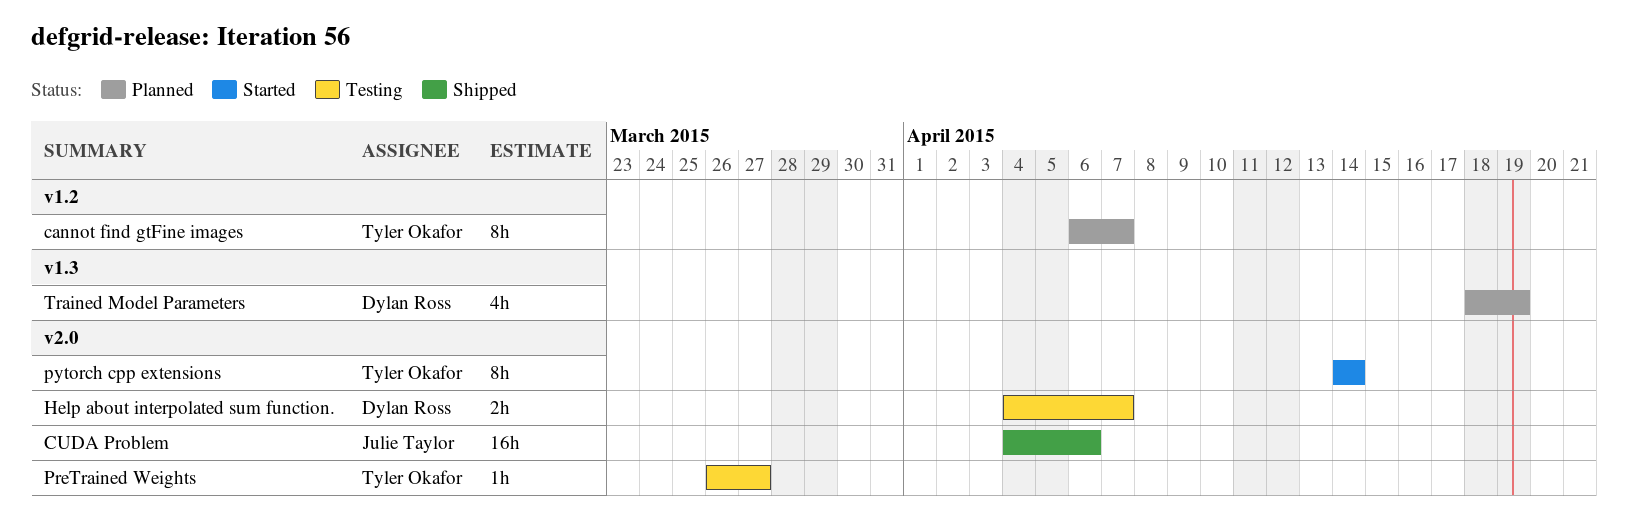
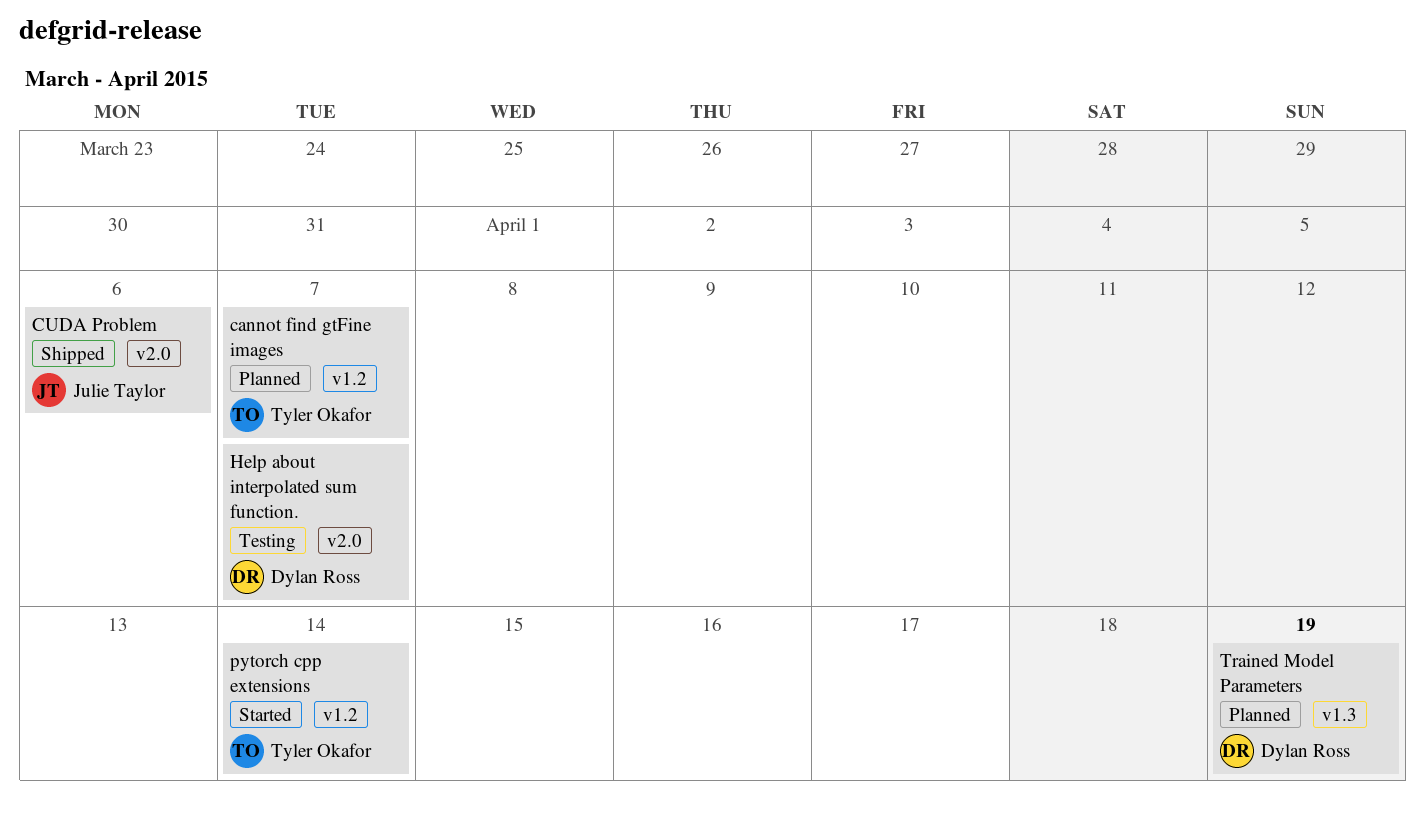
PreTrained Weights: present -> none
pytorch cpp extensions, label: v2.0 -> v1.2

